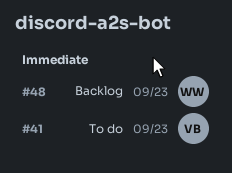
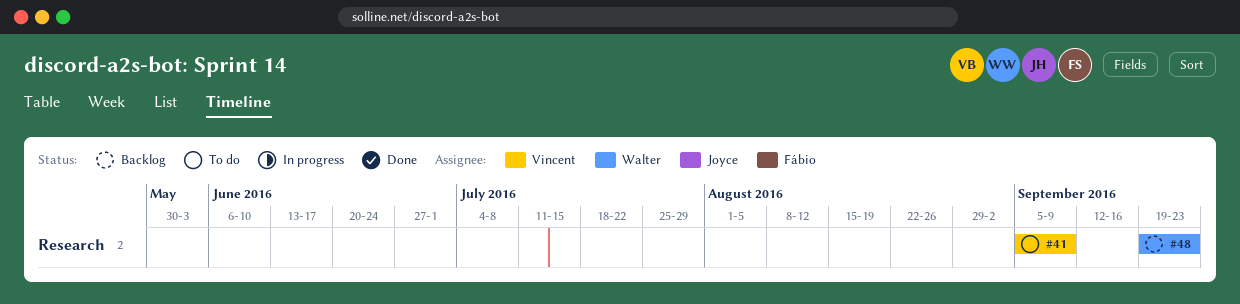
#41, due: Sep 23 -> Sep 9

